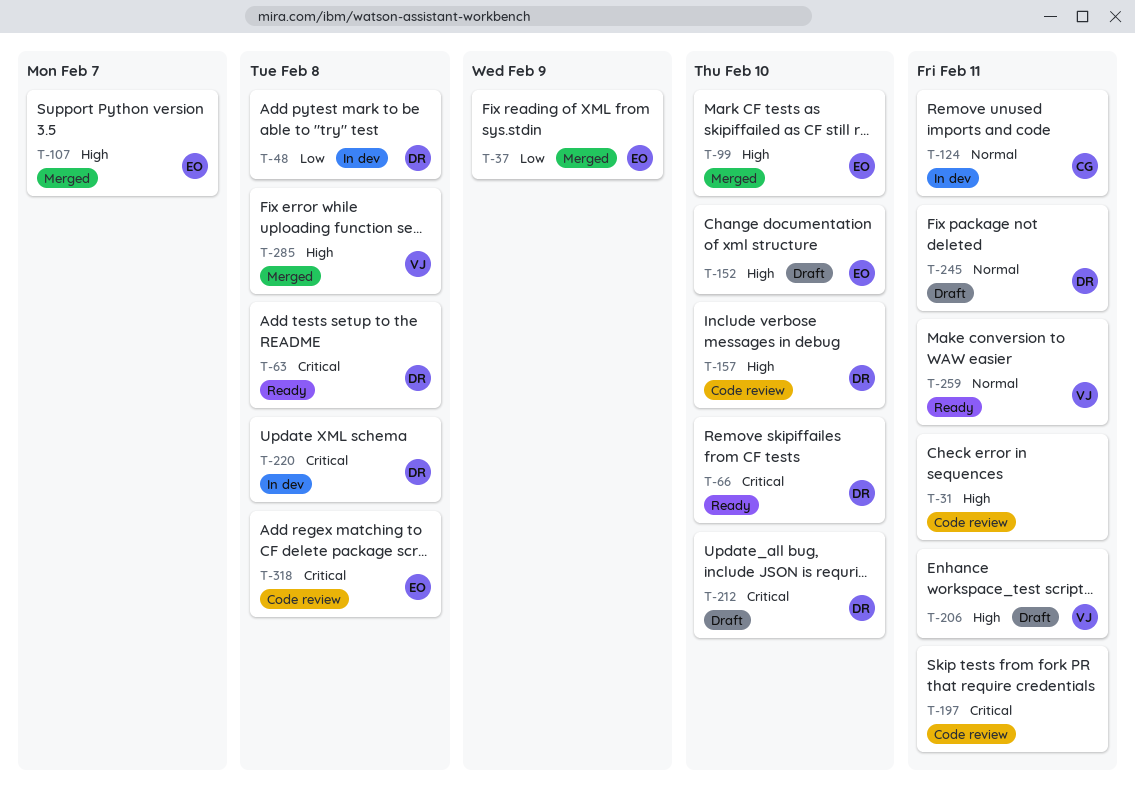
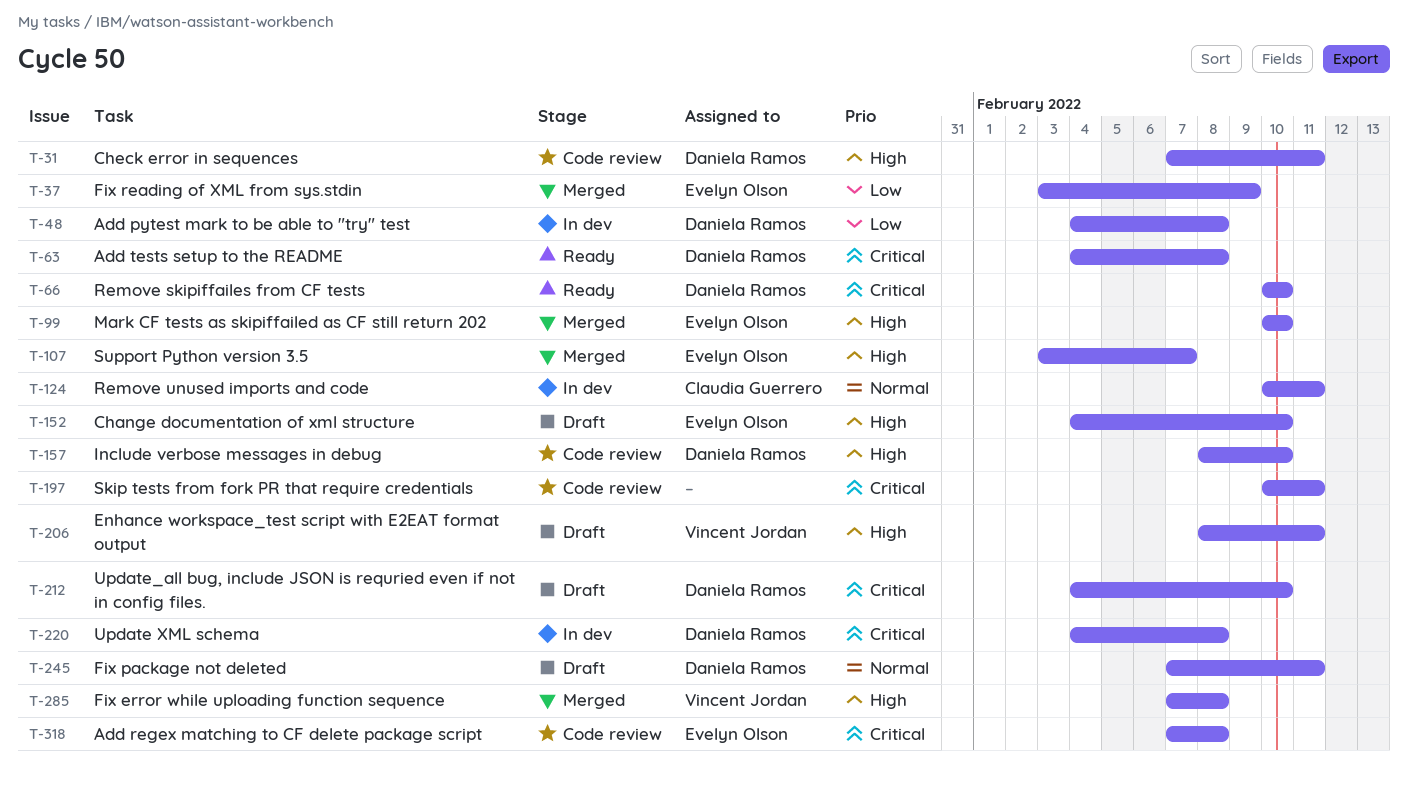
T-31, owner: none -> Daniela Ramos
T-259: present -> none

